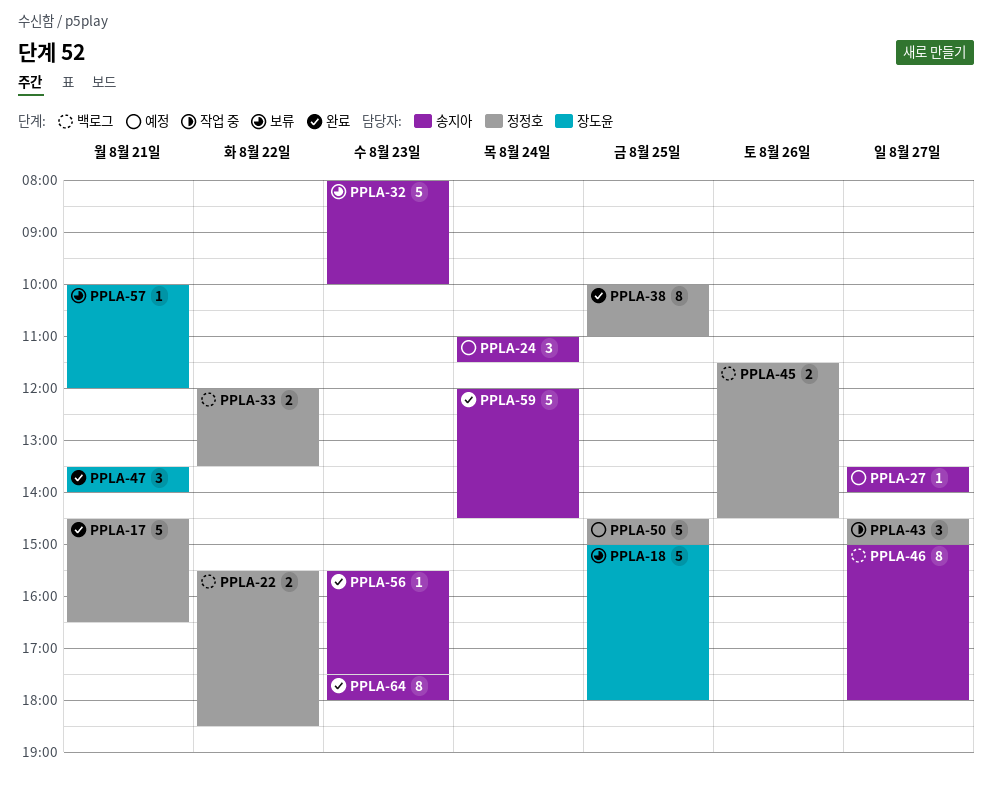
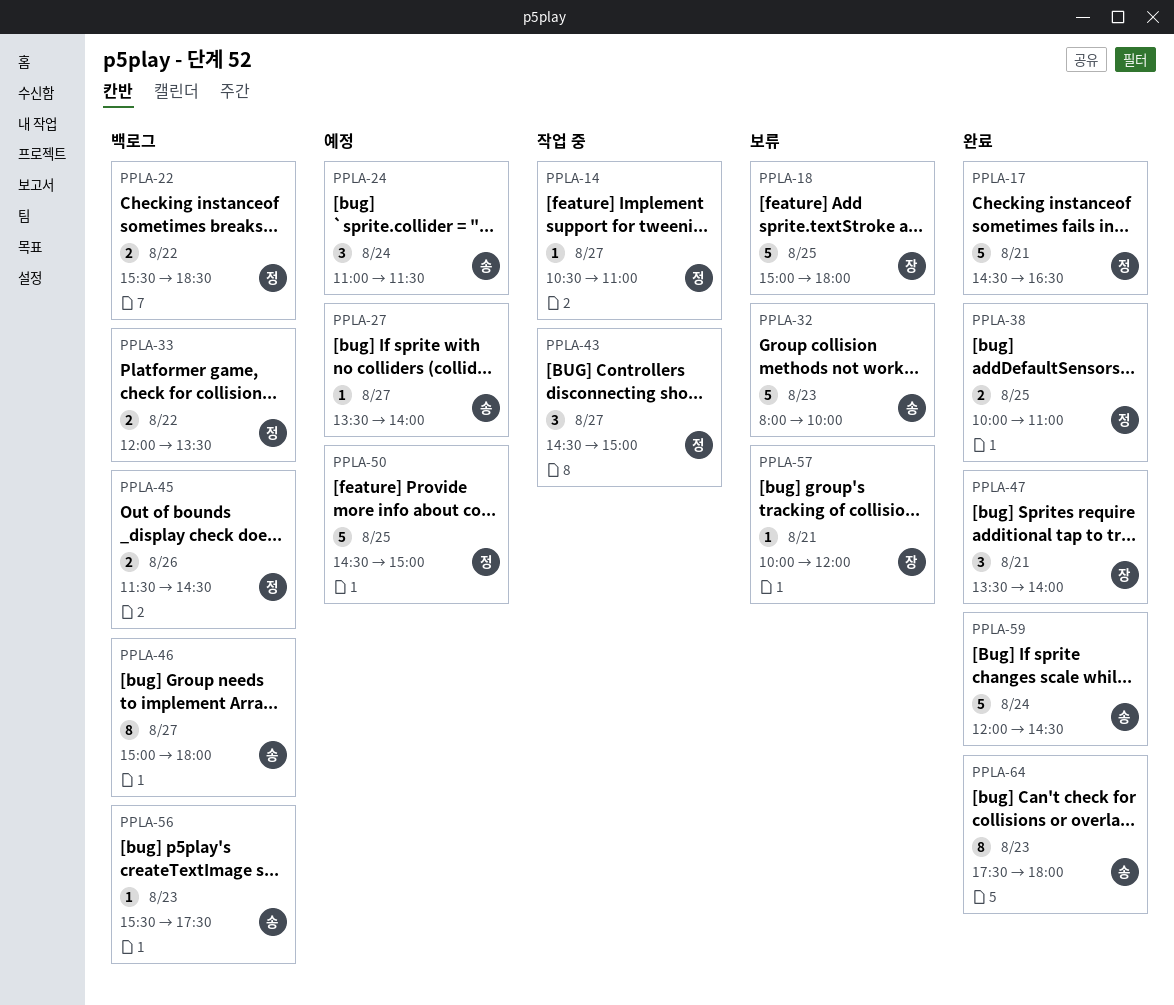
PPLA-14: none -> present
PPLA-38, estimate: 8 -> 2
PPLA-56, status: 완료 -> 백로그

